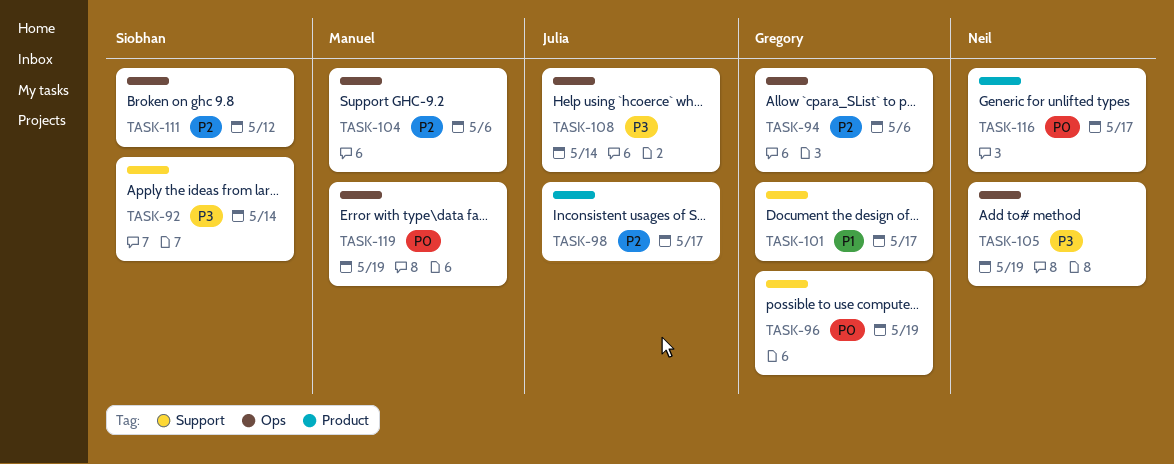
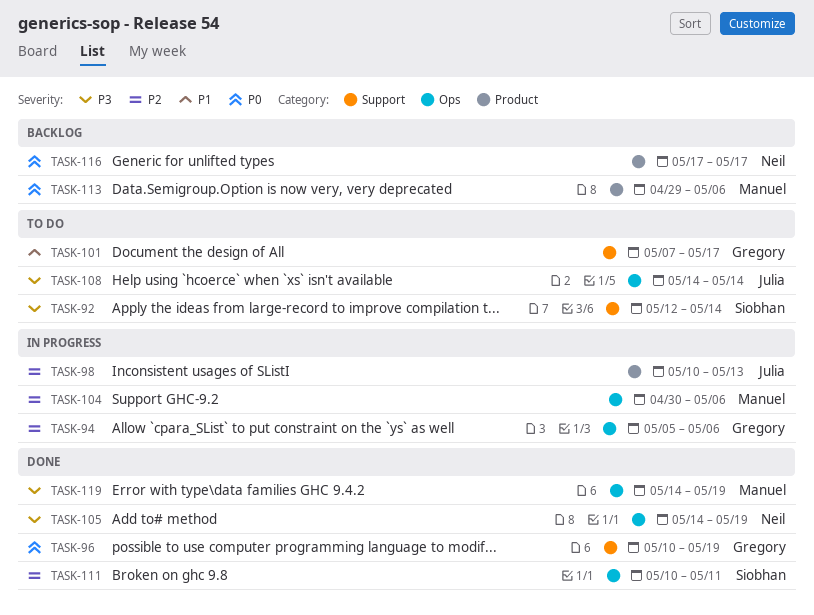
TASK-98, due: May 17 -> May 13
TASK-111, due: May 12 -> May 11
TASK-113: none -> present
TASK-119, priority: P0 -> P3

